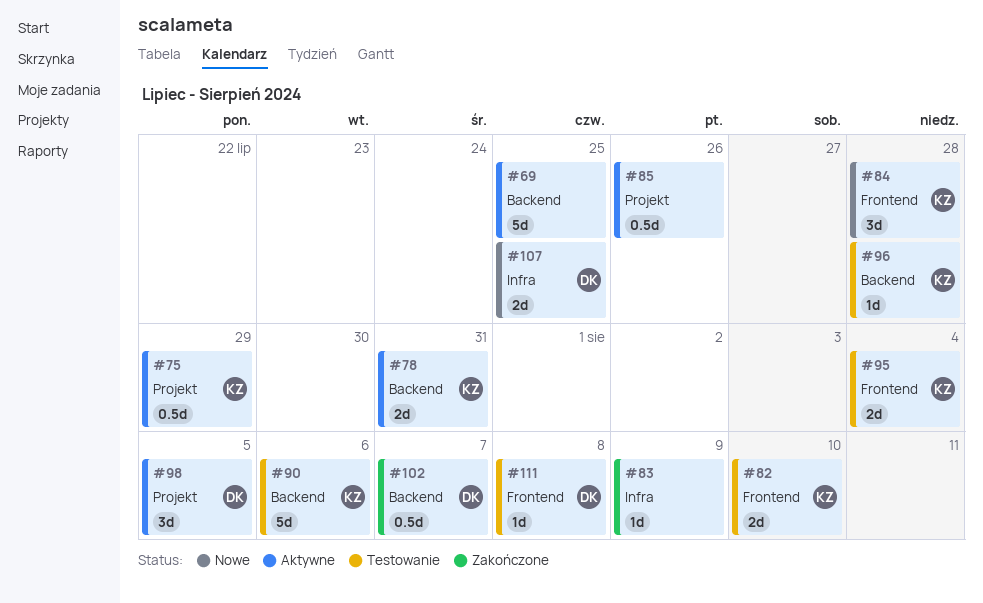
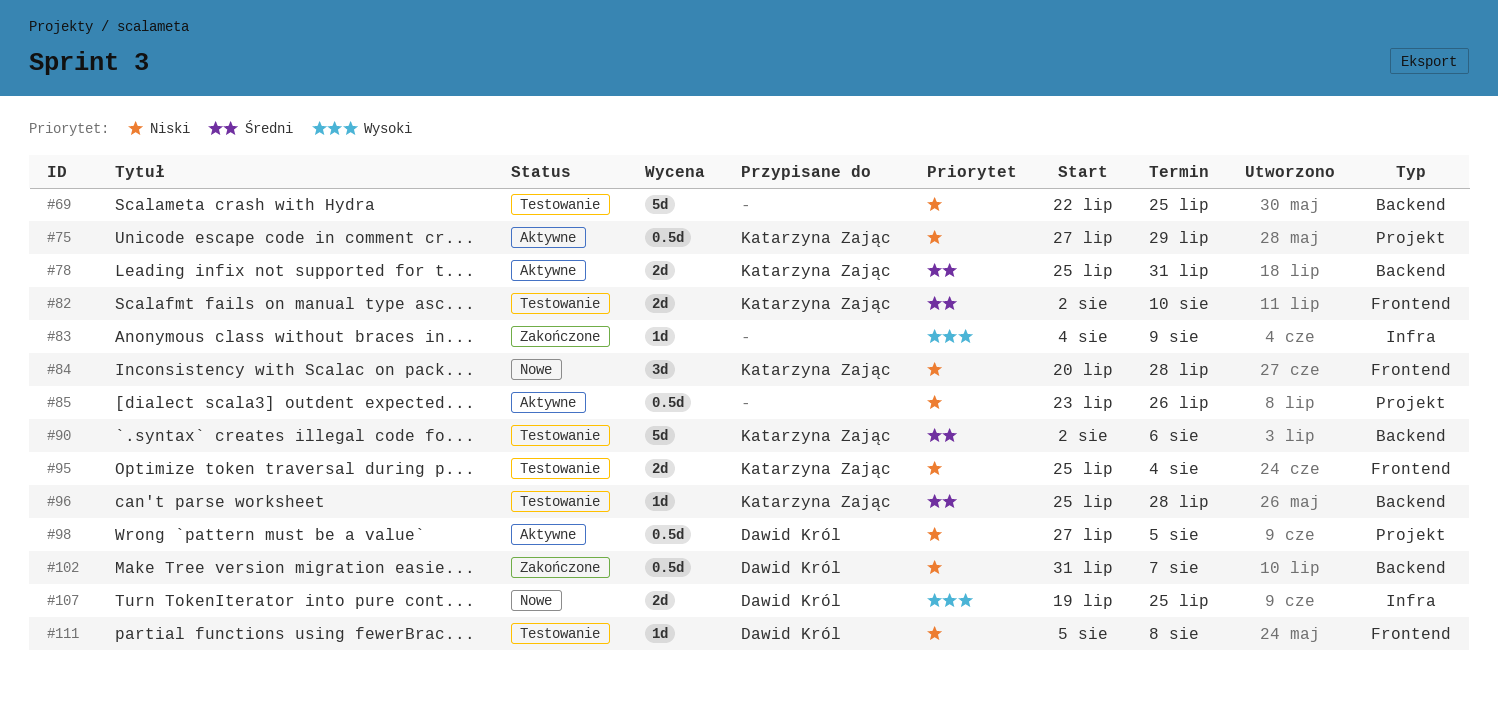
#69, status: Aktywne -> Testowanie
#98, estimate: 3d -> 0.5d

